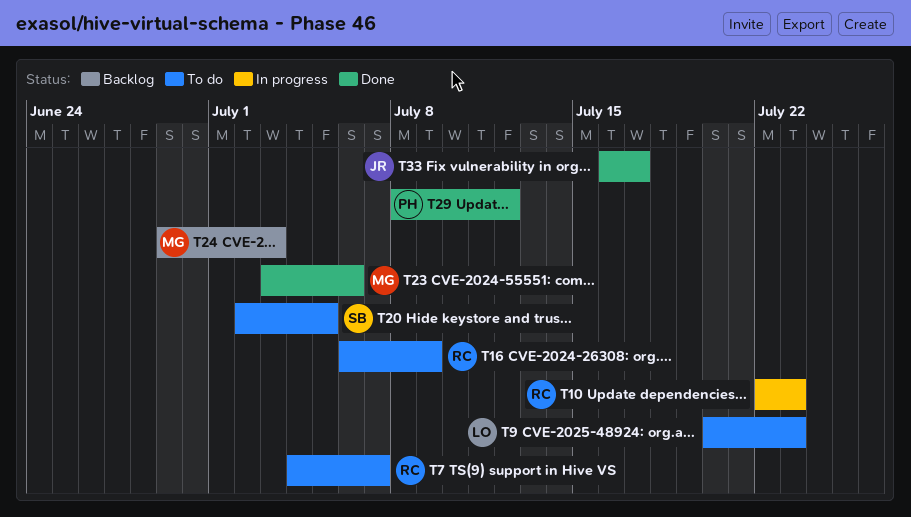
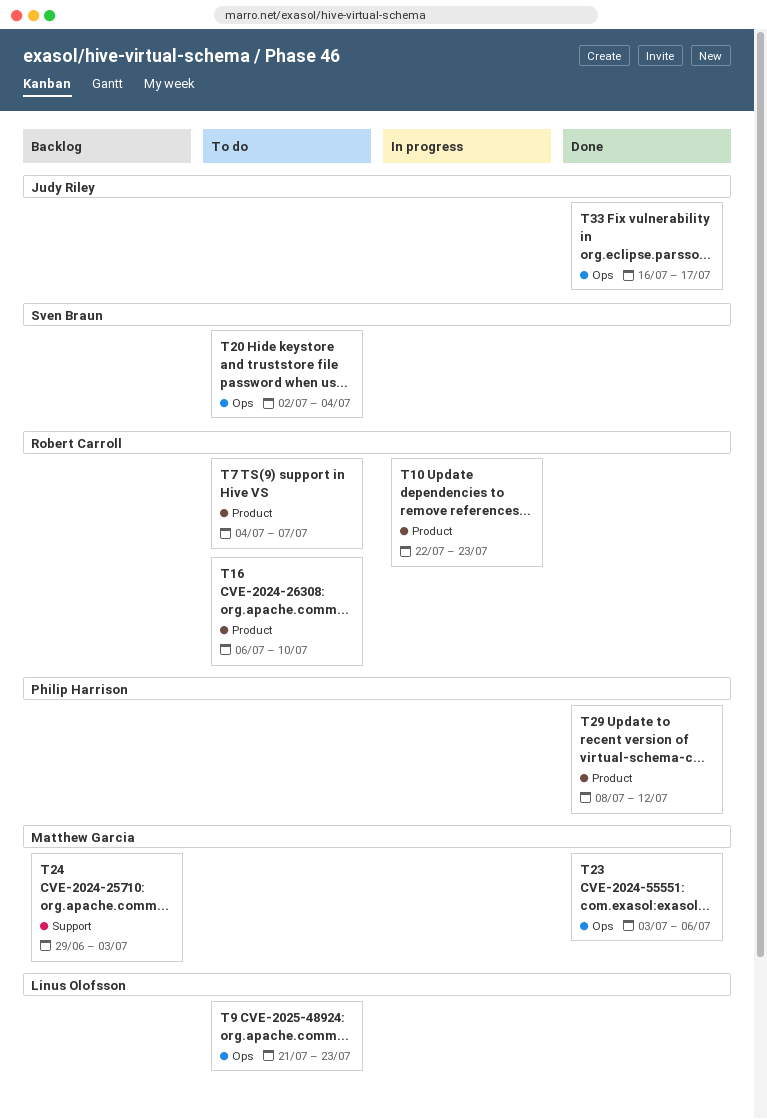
T9, start: Jul 20 -> Jul 21
T16, due: Jul 9 -> Jul 10
T20, due: Jul 5 -> Jul 4

